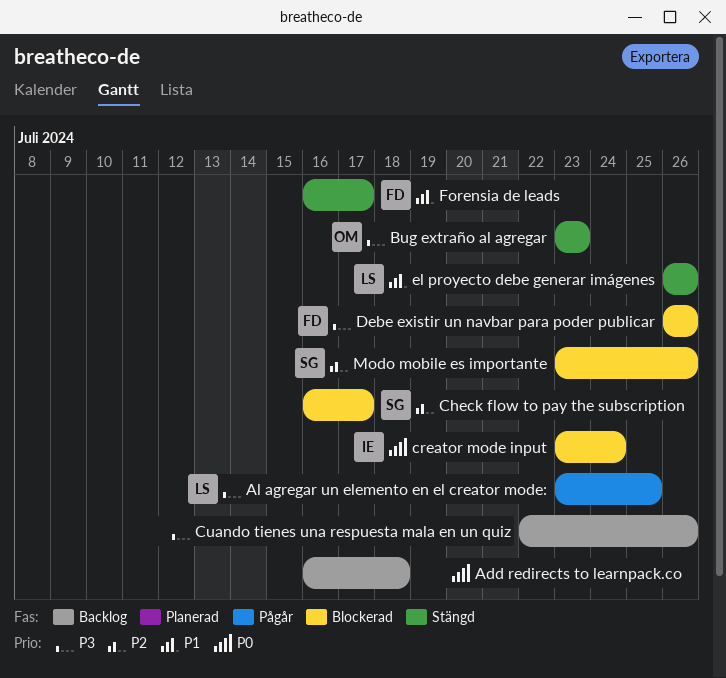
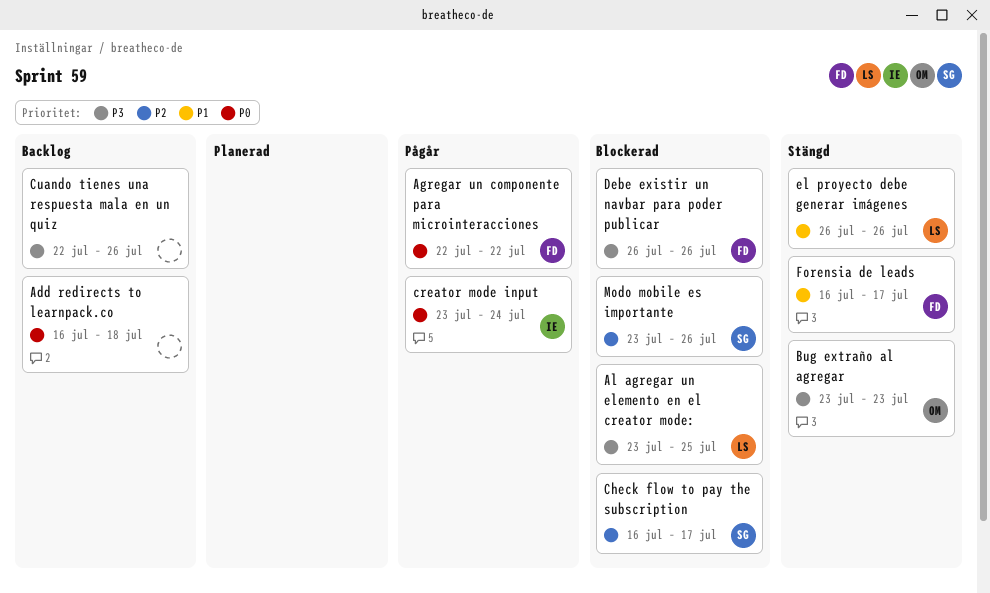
Agregar un componente para microinteracciones: none -> present
Al agregar un elemento en el creator mode:, status: Pågår -> Blockerad
creator mode input, status: Blockerad -> Pågår

